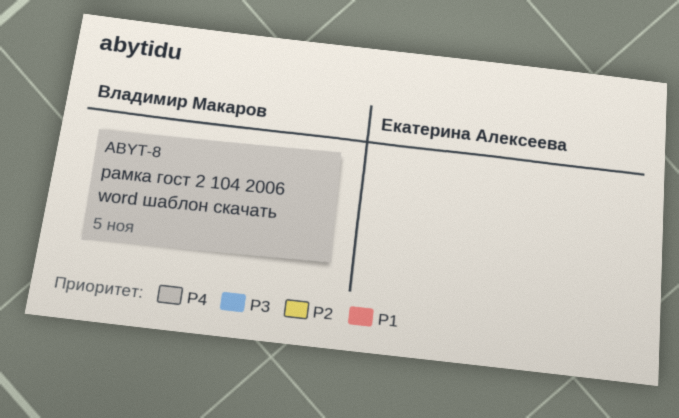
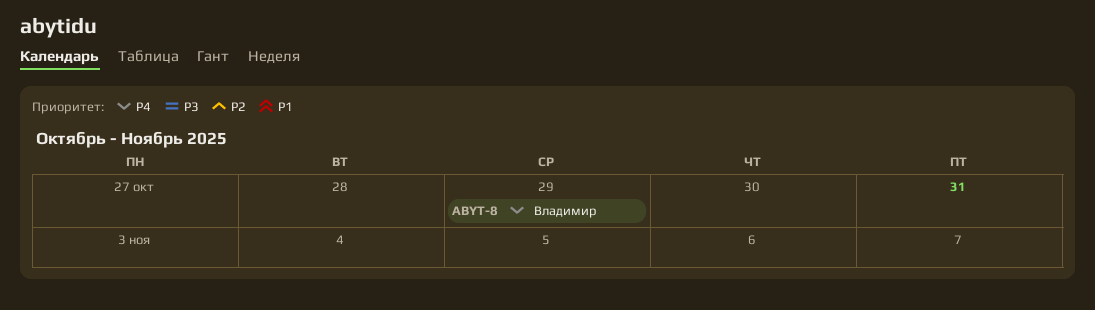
ABYT-8, due: Nov 5 -> Oct 29

